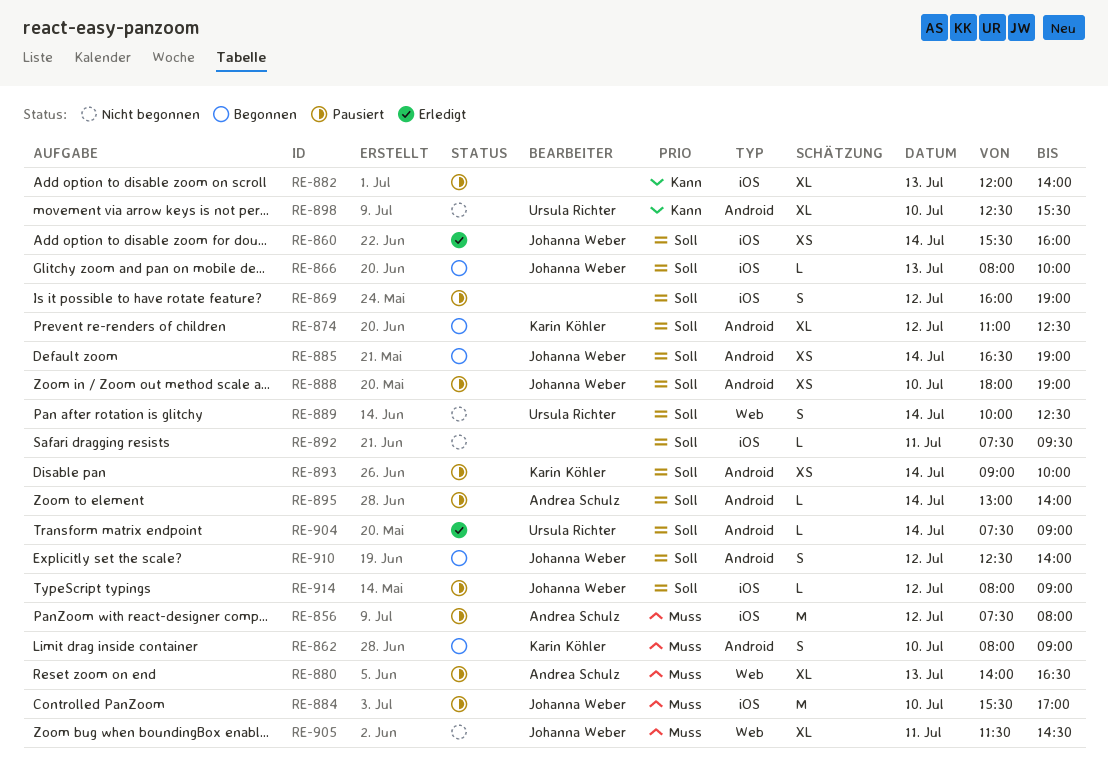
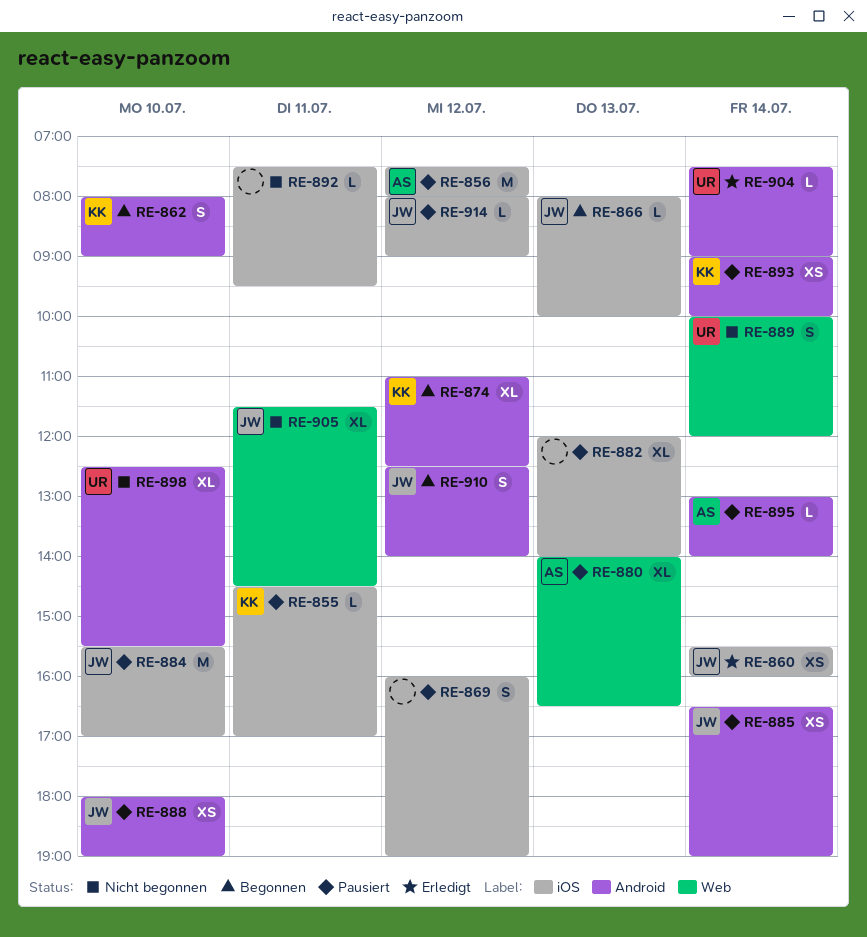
RE-855: none -> present
RE-885, status: Begonnen -> Pausiert
RE-889, ends: 12:30 -> 12:00

